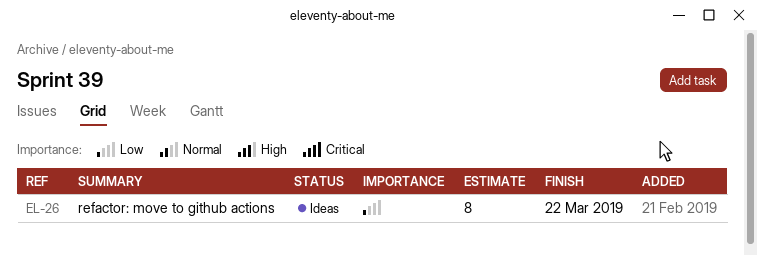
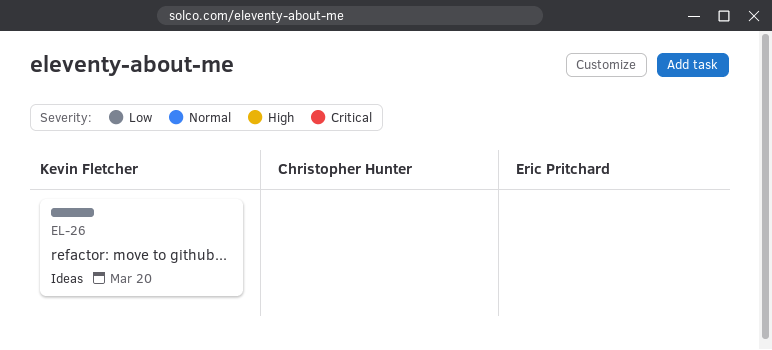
EL-26, due: Mar 22 -> Mar 20

